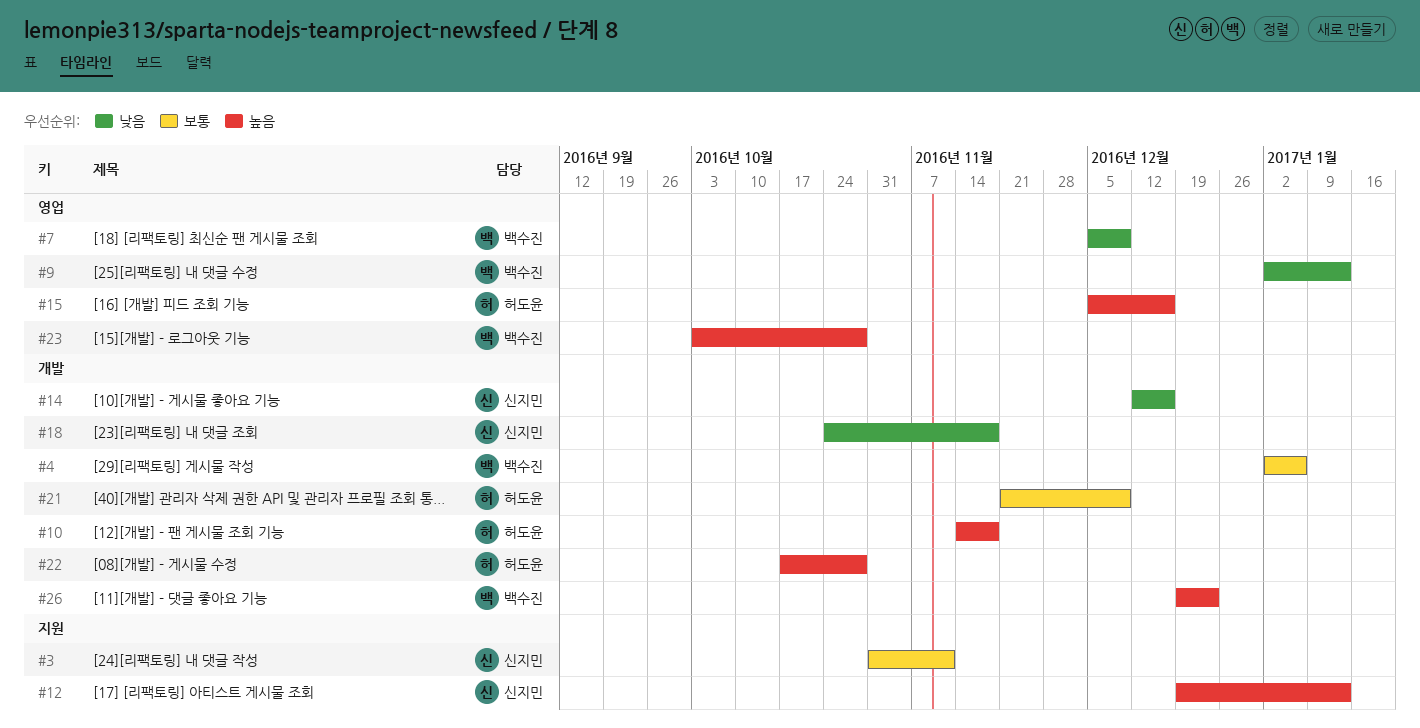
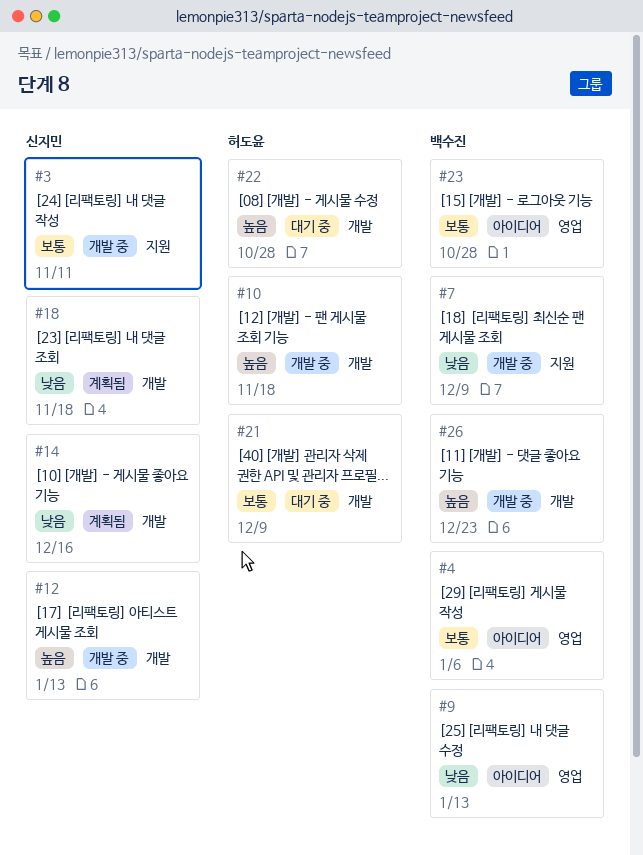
#4, label: 개발 -> 영업
#7, label: 영업 -> 지원
#12, label: 지원 -> 개발
#15: present -> none
#23, priority: 높음 -> 보통

